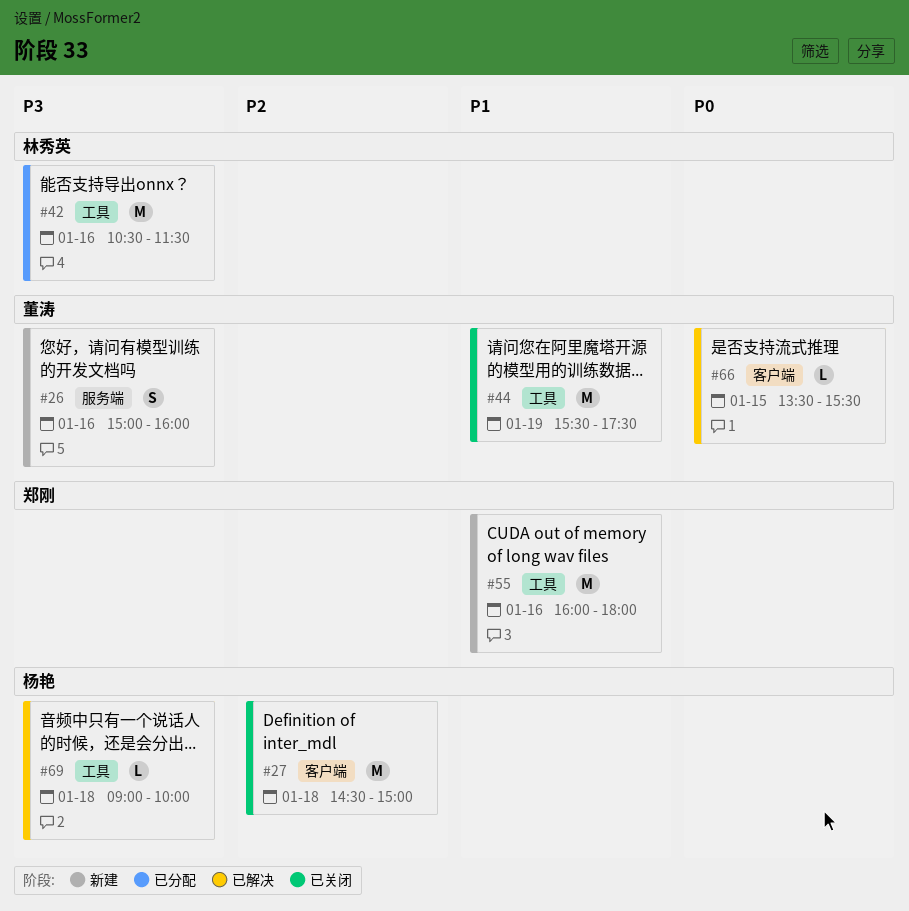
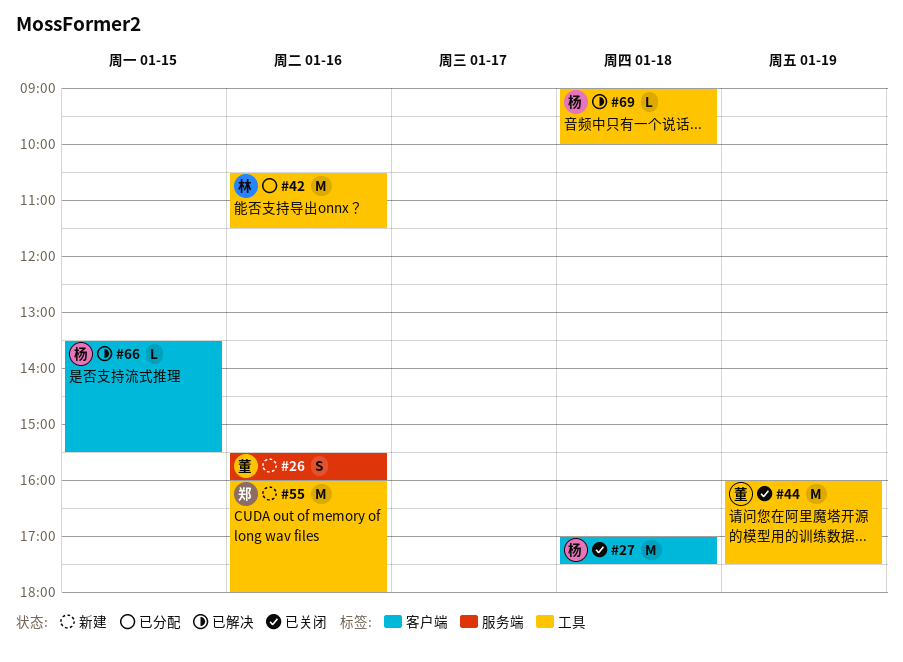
#26, begins: 15:00 -> 15:30
#27, begins: 14:30 -> 17:00
#27, ends: 15:00 -> 17:30
#44, begins: 15:30 -> 16:00
#66, owner: 董涛 -> 杨艳

